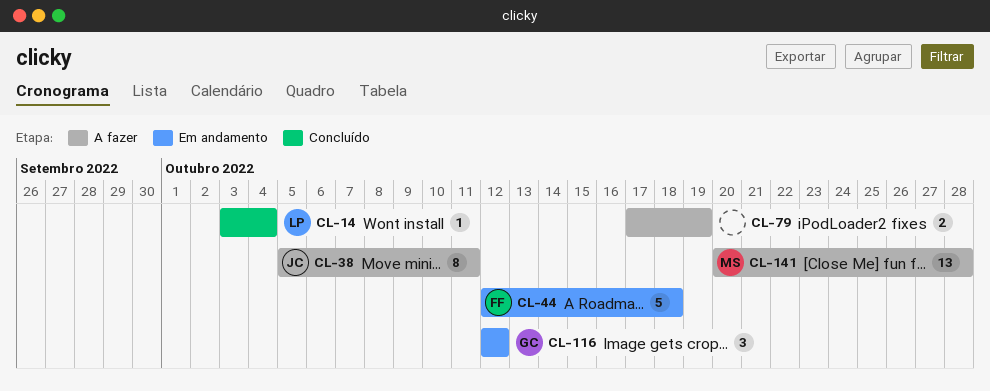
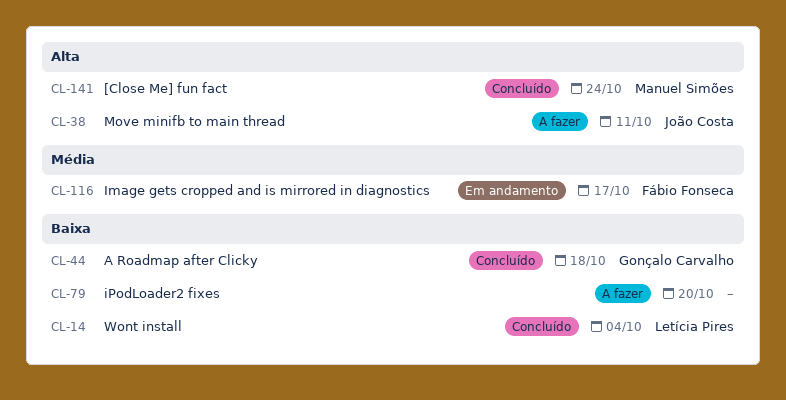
CL-44, status: Em andamento -> Concluído
CL-44, owner: Fábio Fonseca -> Gonçalo Carvalho
CL-79, due: Oct 19 -> Oct 20
CL-116, owner: Gonçalo Carvalho -> Fábio Fonseca
CL-116, due: Oct 12 -> Oct 17
CL-141, status: A fazer -> Concluído
CL-141, due: Oct 28 -> Oct 24

